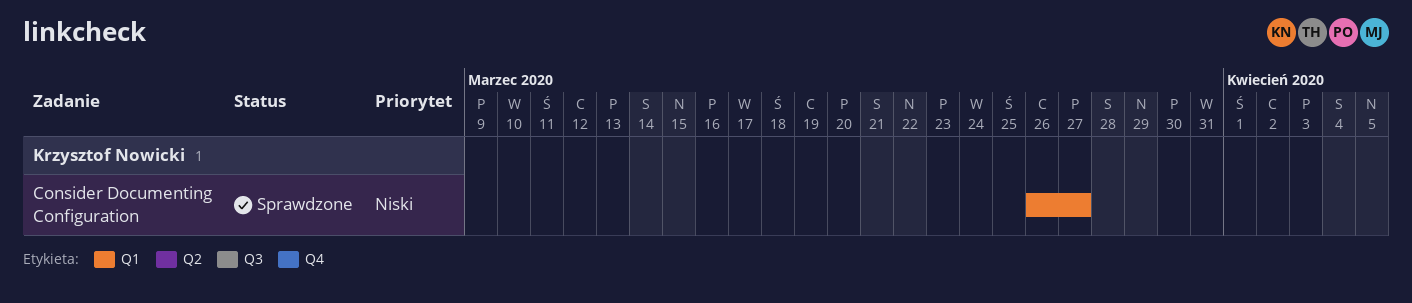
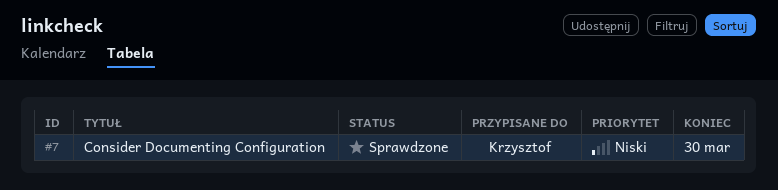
Consider Documenting Configuration, due: Mar 27 -> Mar 30

